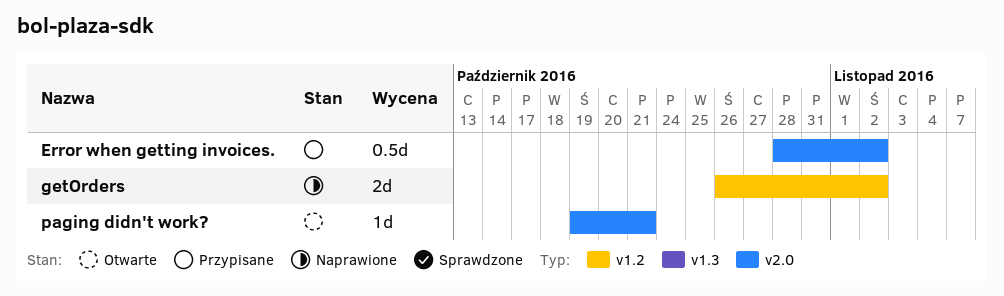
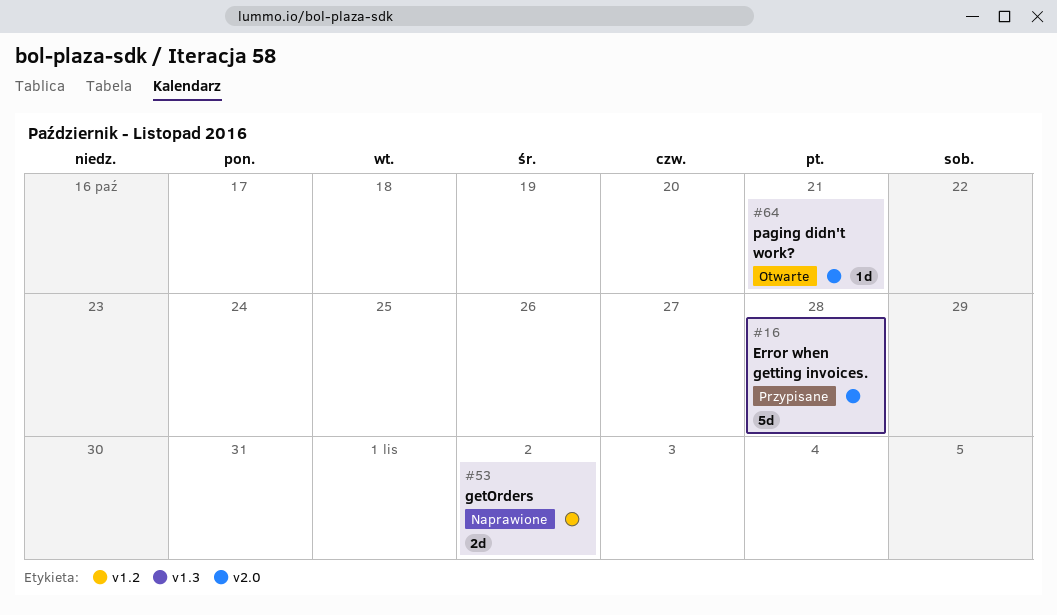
Error when getting invoices., estimate: 0.5d -> 5d
Error when getting invoices., due: Nov 2 -> Oct 28

